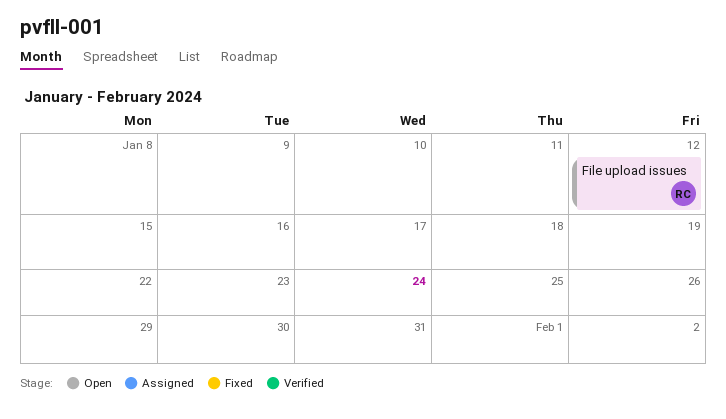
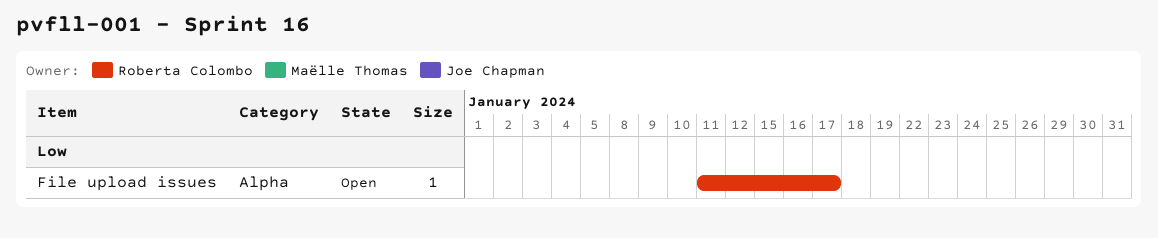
File upload issues, due: Jan 12 -> Jan 17

